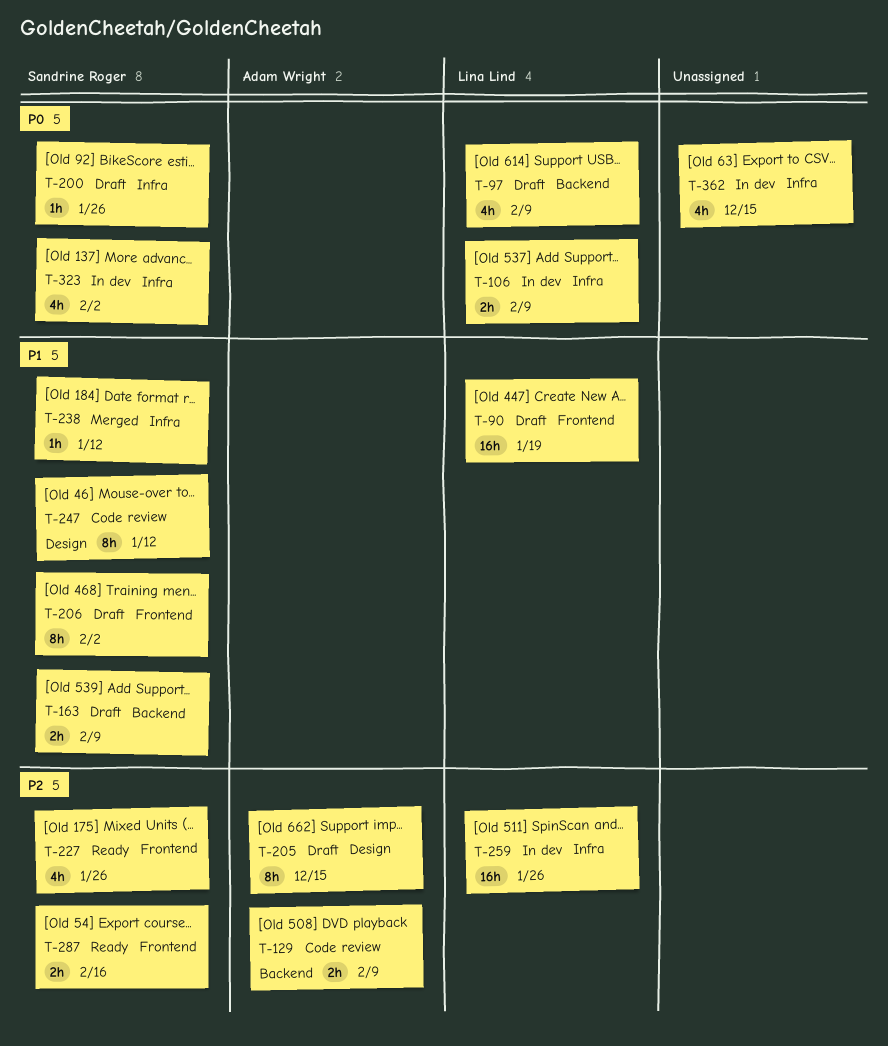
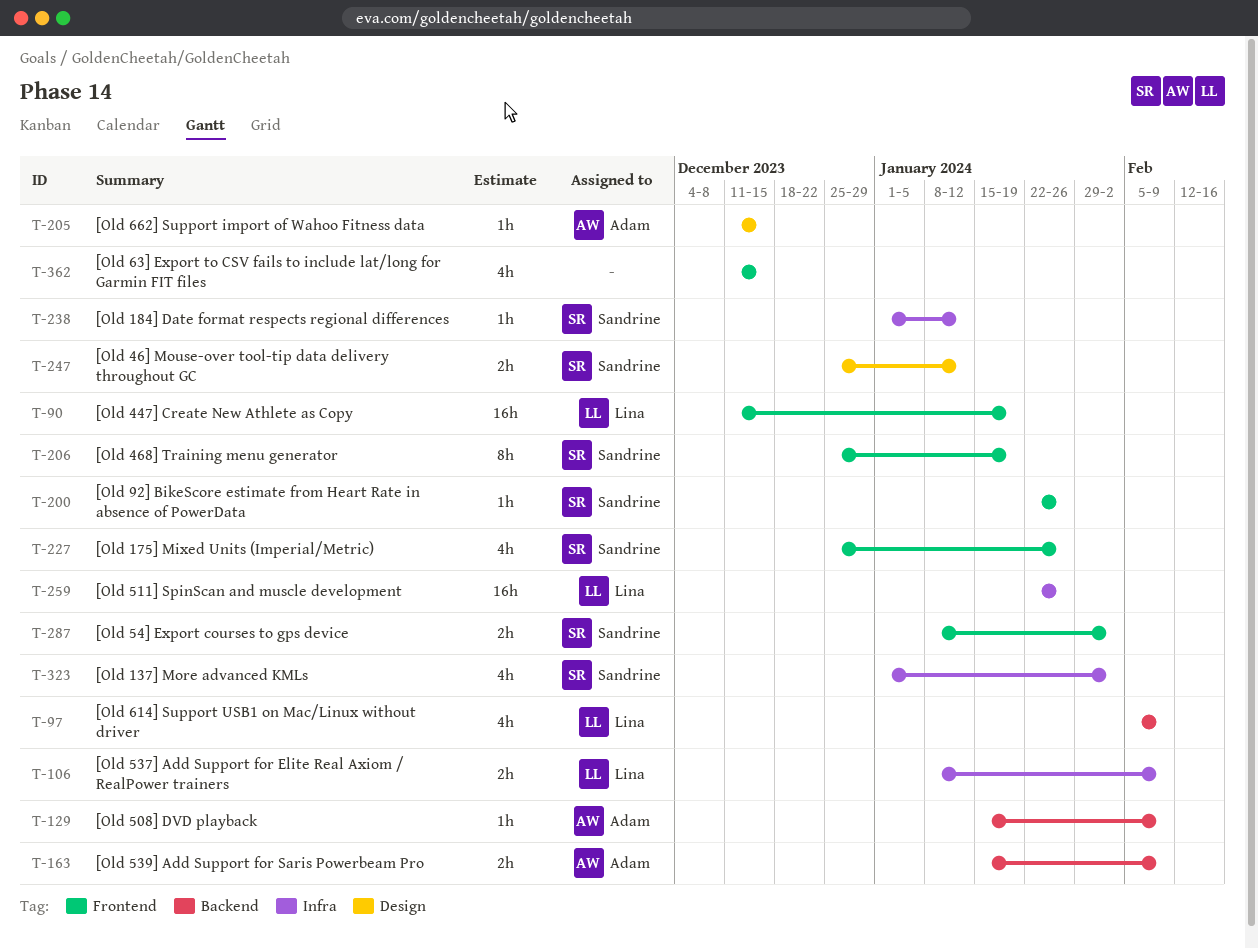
T-129, estimate: 2h -> 1h
T-163, owner: Sandrine Roger -> Adam Wright
T-200, label: Infra -> Frontend
T-205, estimate: 8h -> 1h
T-206, due: Feb 2 -> Jan 19
T-247, estimate: 8h -> 2h
T-287, due: Feb 16 -> Feb 2
T-362, label: Infra -> Frontend

